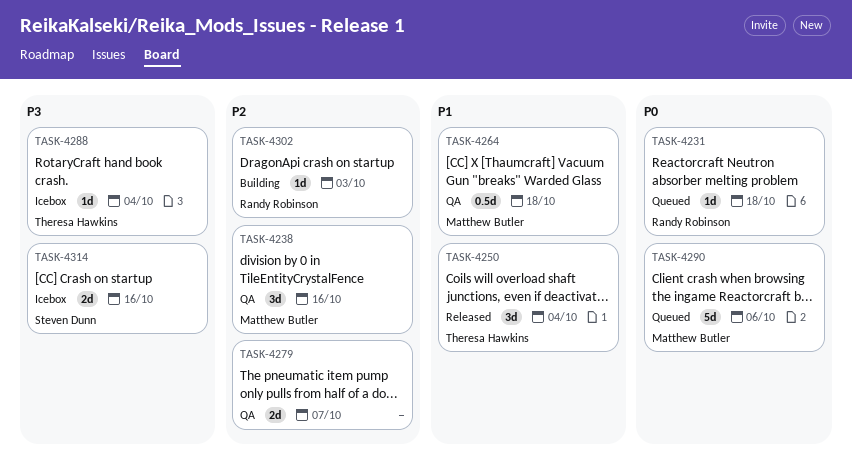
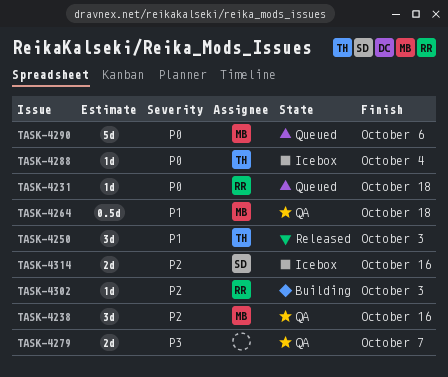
TASK-4250, due: Oct 4 -> Oct 3
TASK-4279, priority: P2 -> P3
TASK-4288, priority: P3 -> P0
TASK-4314, priority: P3 -> P2

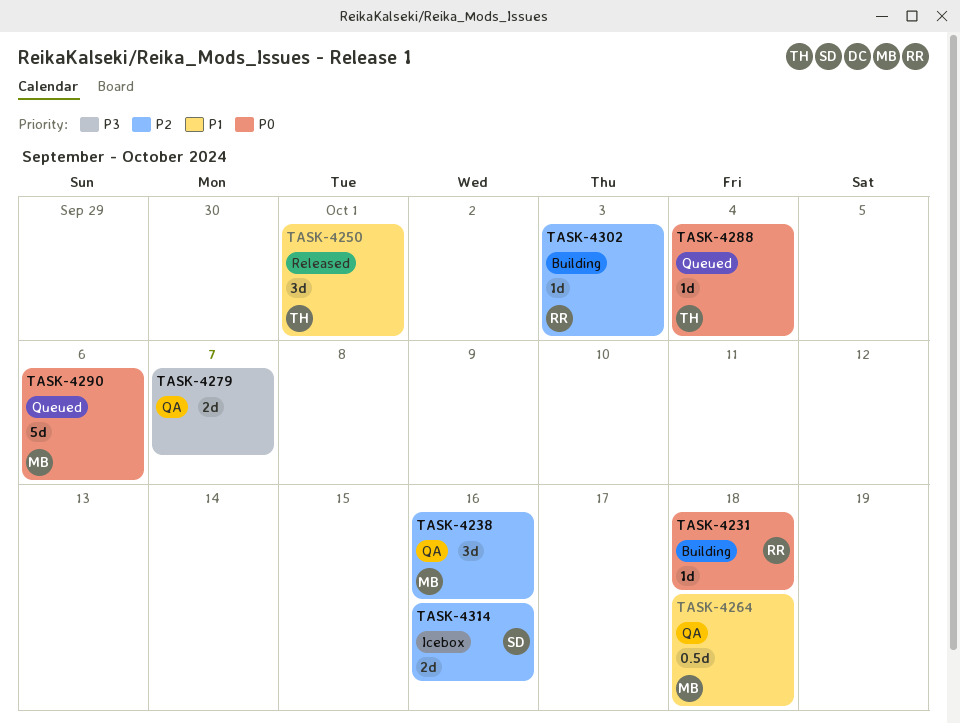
TASK-4231, status: Queued -> Building
TASK-4250, due: Oct 3 -> Oct 1
TASK-4288, status: Icebox -> Queued

